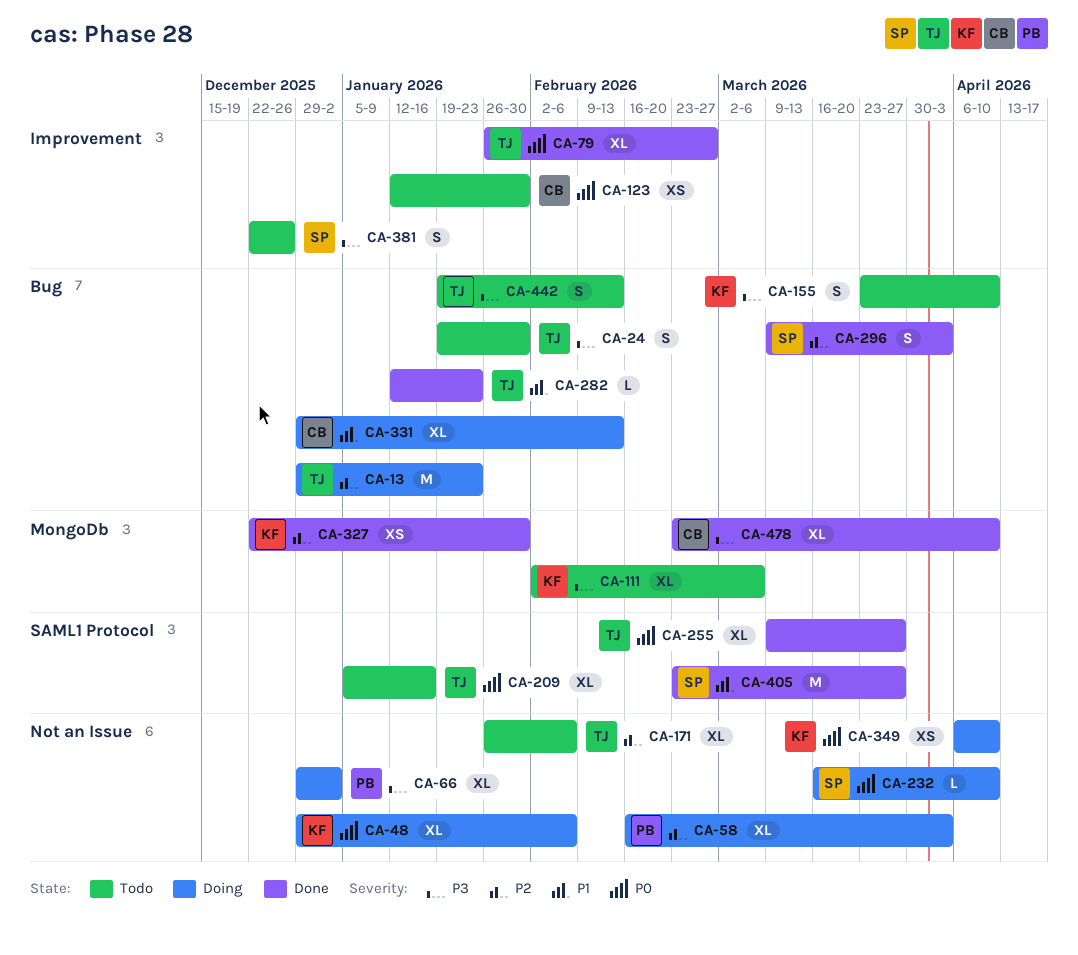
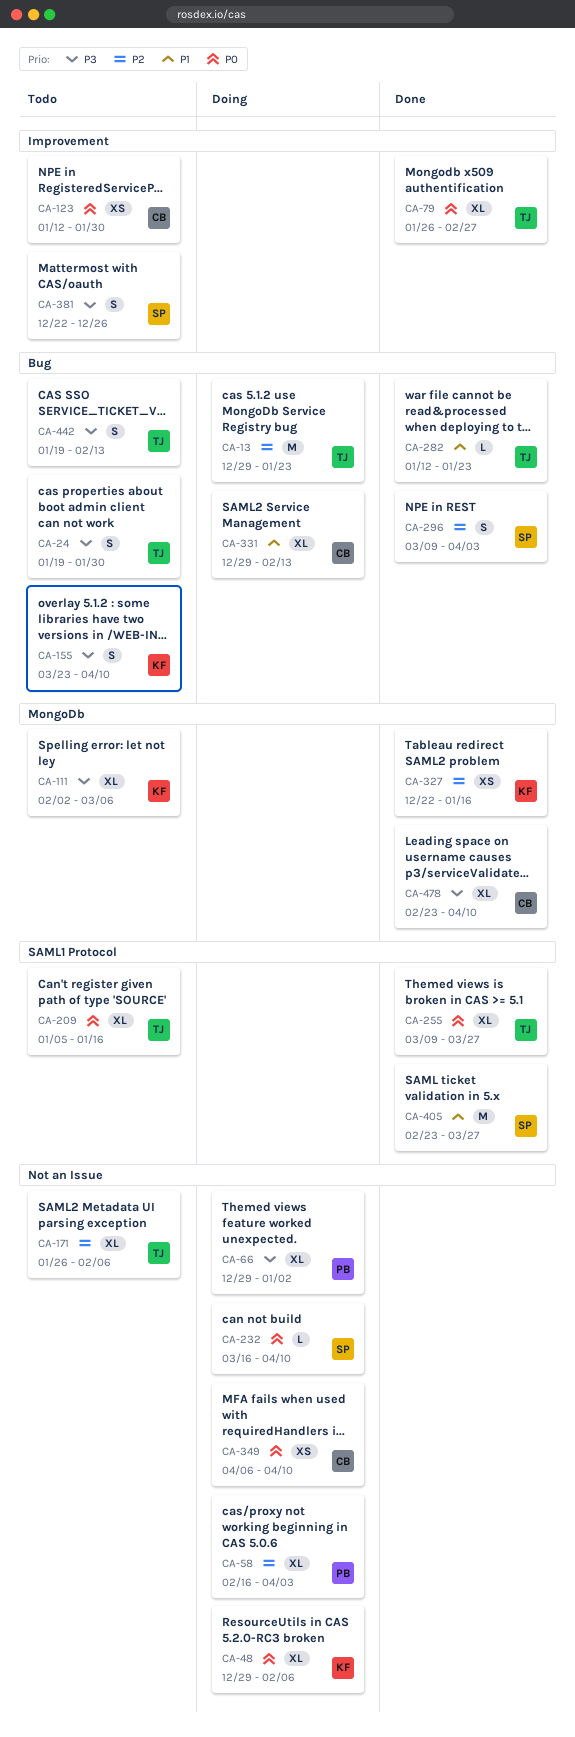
CA-327, due: Jan 30 -> Jan 16
CA-349, owner: KF -> CB

